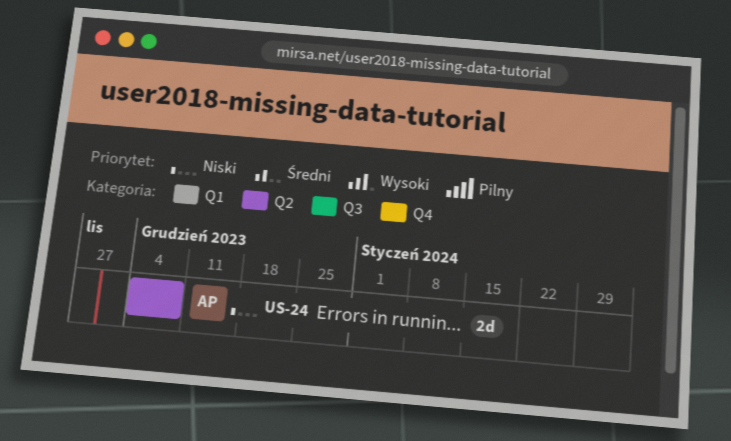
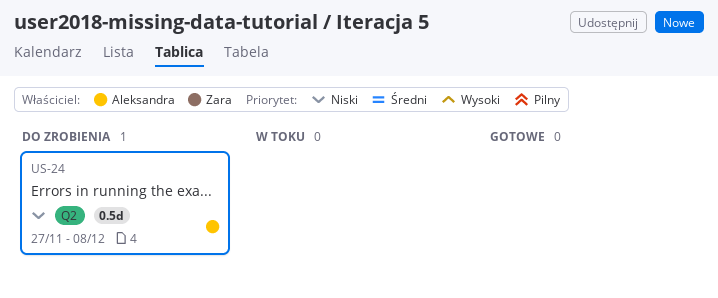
US-24, estimate: 2d -> 0.5d
US-24, start: Dec 4 -> Nov 27

